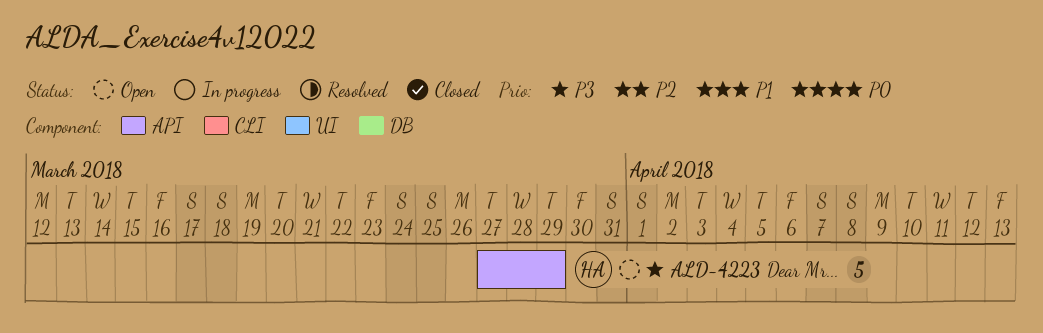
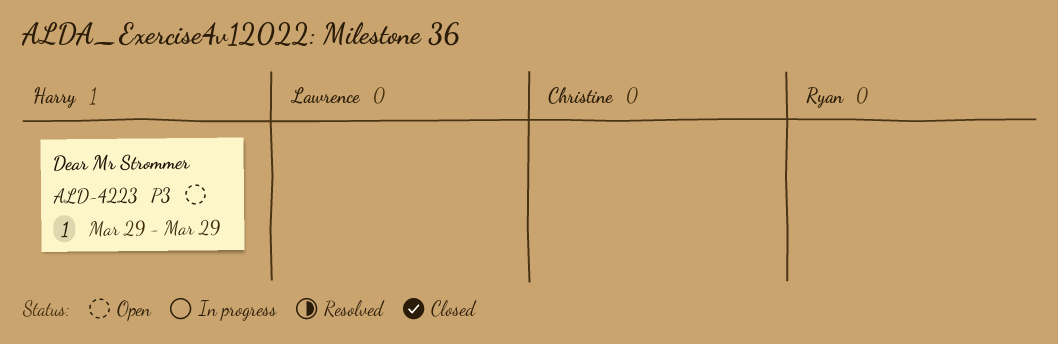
ALD-4223, estimate: 5 -> 1
ALD-4223, start: Mar 27 -> Mar 29

